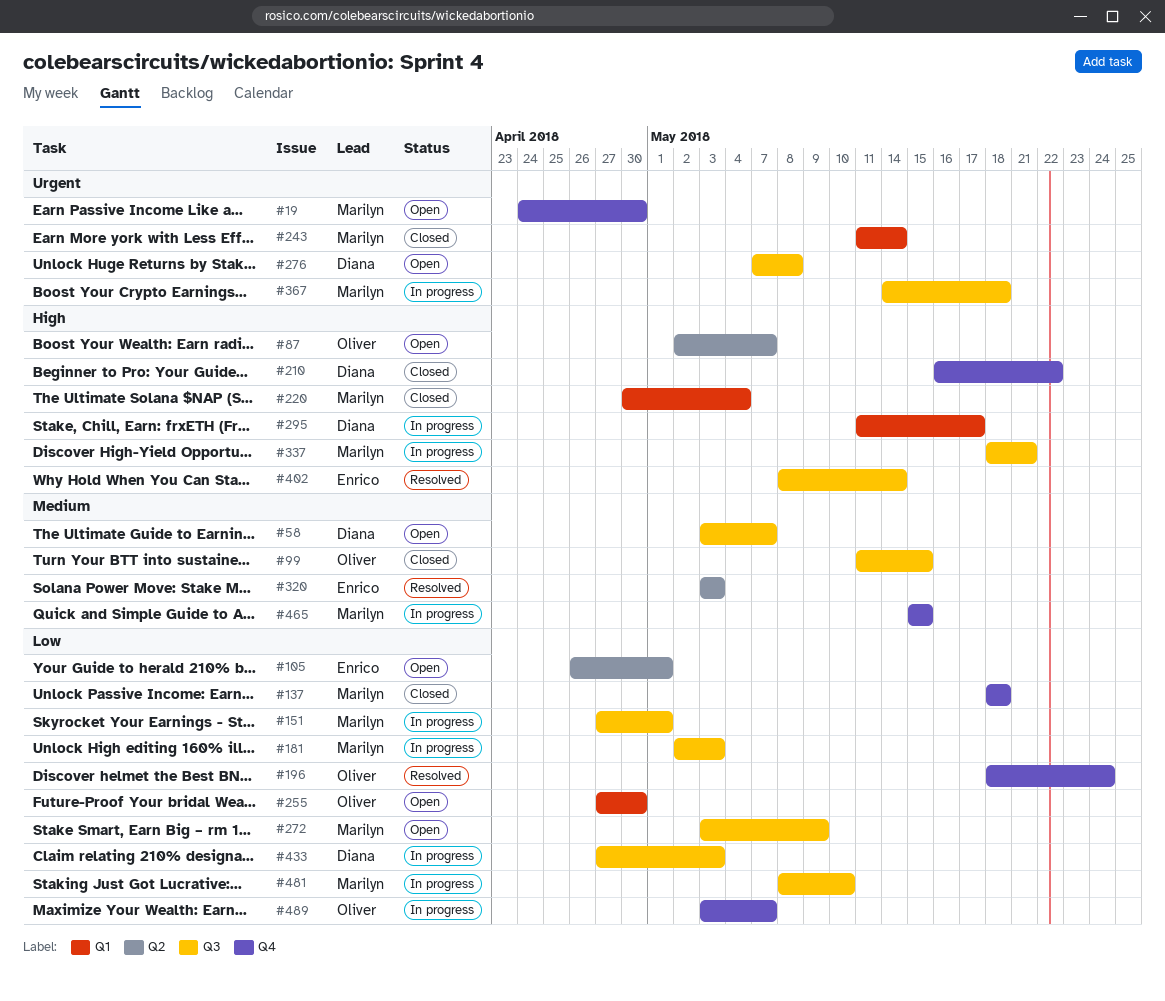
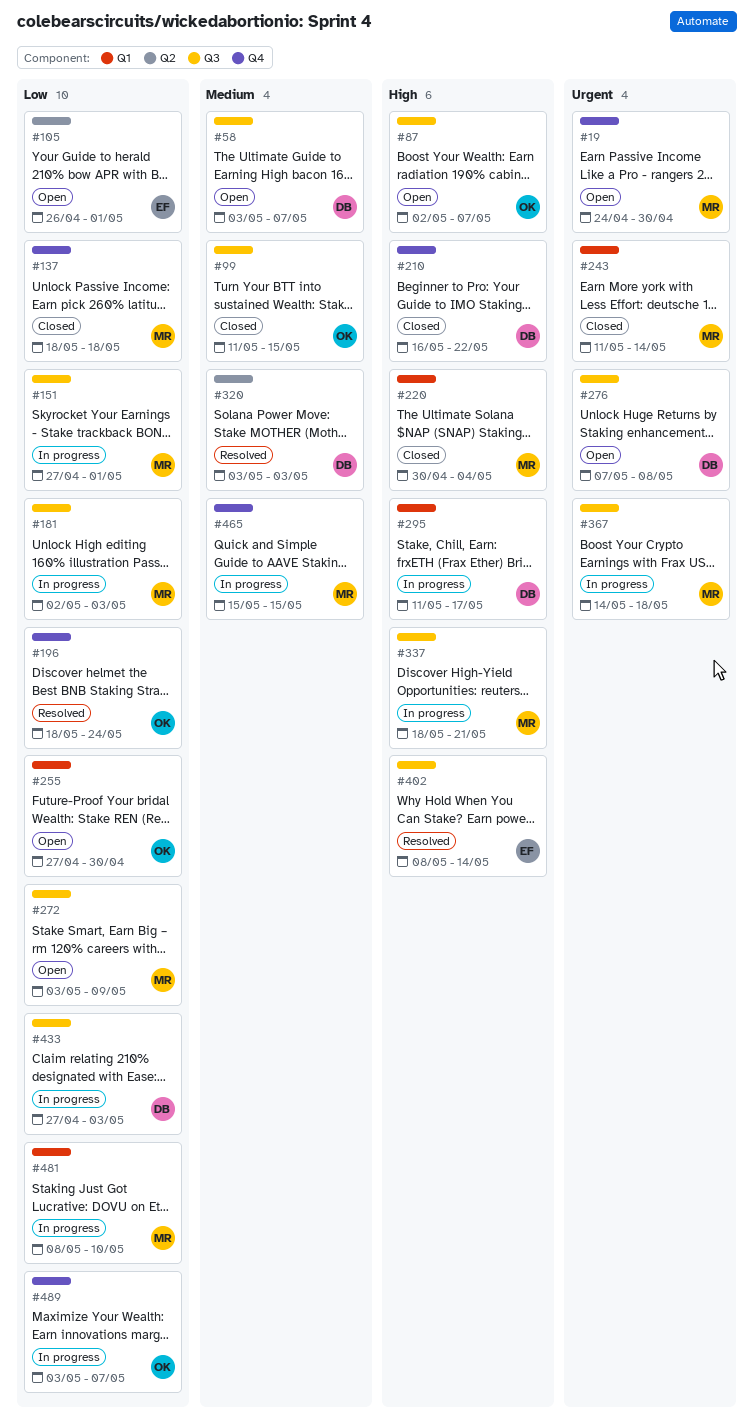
#87, label: Q2 -> Q3
#320, owner: Enrico -> Diana
#481, label: Q3 -> Q1

